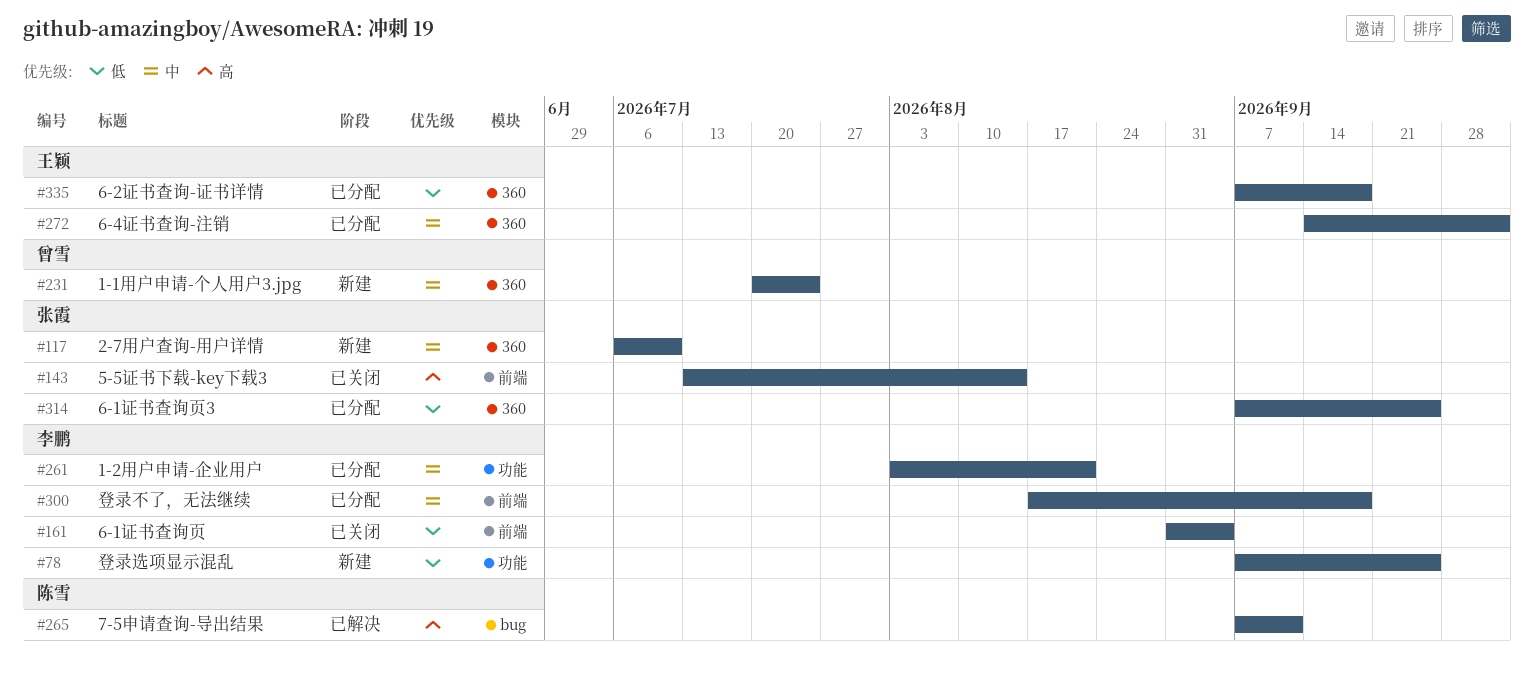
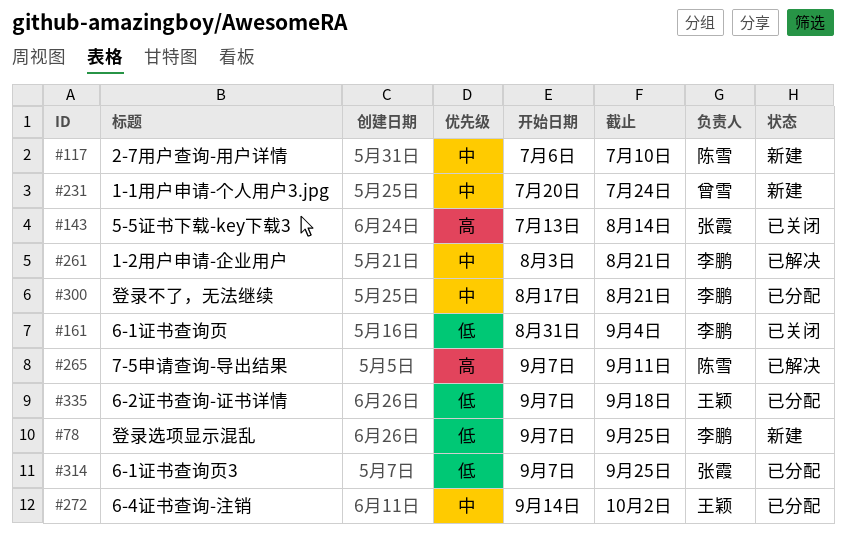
#117, owner: 张霞 -> 陈雪
#261, status: 已分配 -> 已解决
#300, due: Sep 18 -> Aug 21

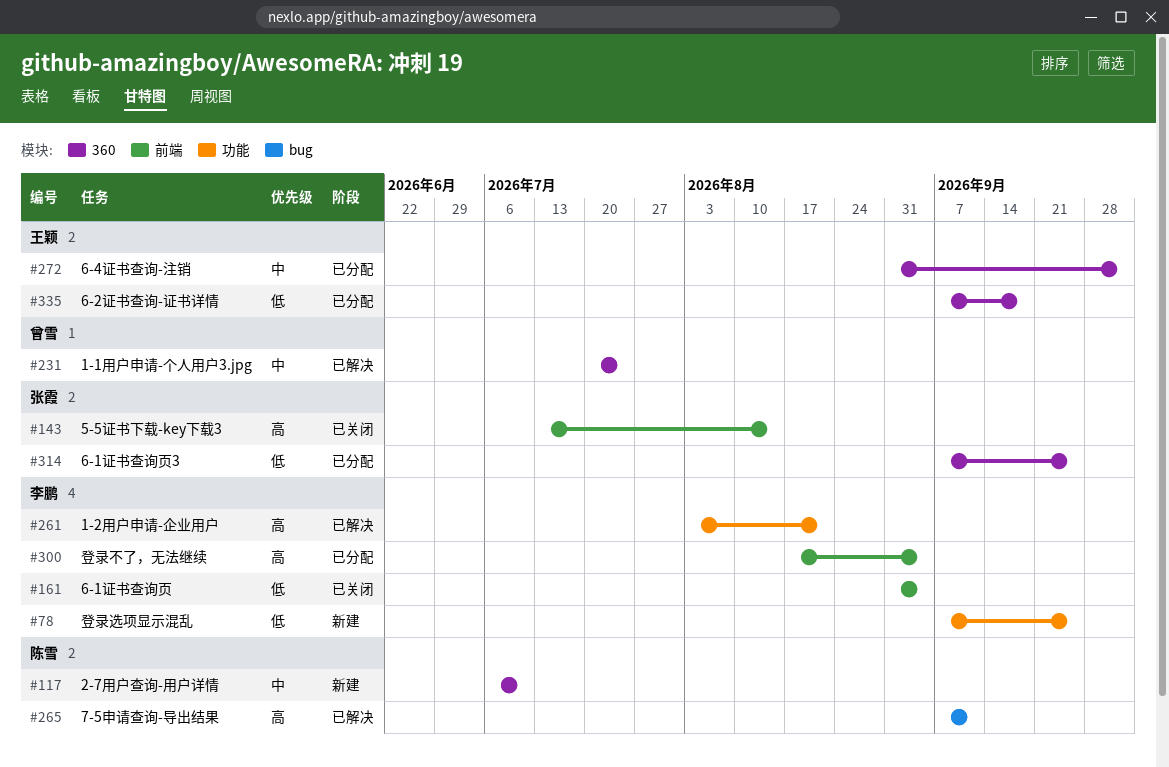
#231, status: 新建 -> 已解决
#261, priority: 中 -> 高
#272, start: Sep 14 -> Aug 31
#300, priority: 中 -> 高
#300, due: Aug 21 -> Sep 4

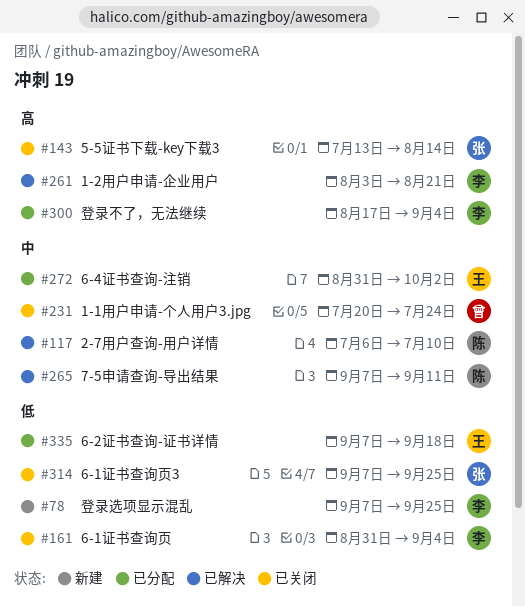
#117, status: 新建 -> 已解决
#231, status: 已解决 -> 已关闭
#265, priority: 高 -> 中
#314, status: 已分配 -> 已关闭

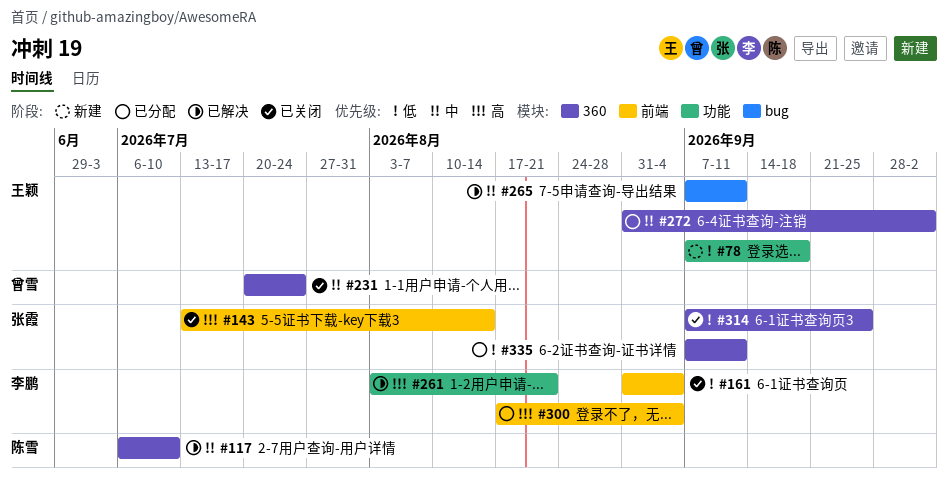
#78, owner: 李鹏 -> 王颖
#78, due: Sep 25 -> Sep 18
#265, owner: 陈雪 -> 王颖
#335, owner: 王颖 -> 张霞
#335, due: Sep 18 -> Sep 11

